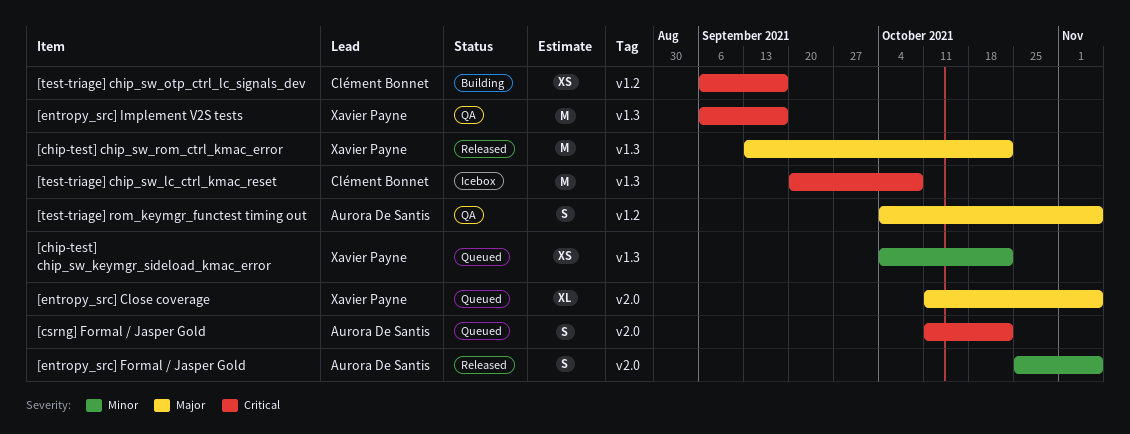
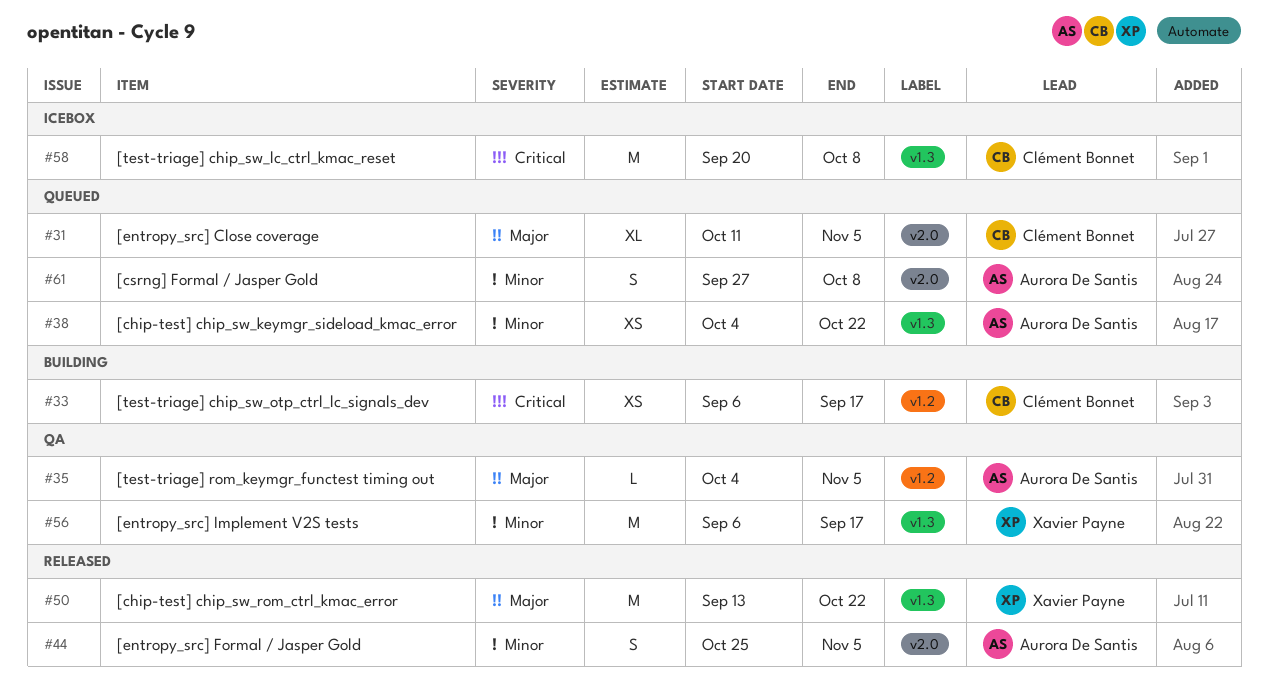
[chip-test] chip_sw_keymgr_sideload_kmac_error, owner: Xavier Payne -> Aurora De Santis
[csrng] Formal / Jasper Gold, priority: Critical -> Minor
[csrng] Formal / Jasper Gold, start: Oct 11 -> Sep 27
[csrng] Formal / Jasper Gold, due: Oct 22 -> Oct 8
[entropy_src] Close coverage, owner: Xavier Payne -> Clément Bonnet
[entropy_src] Implement V2S tests, priority: Critical -> Minor
[test-triage] rom_keymgr_functest timing out, estimate: S -> L

